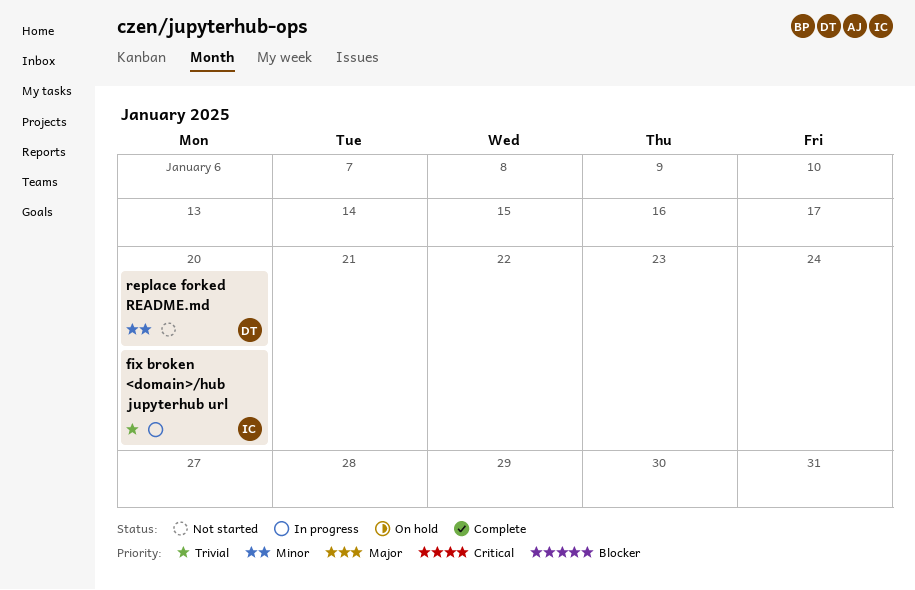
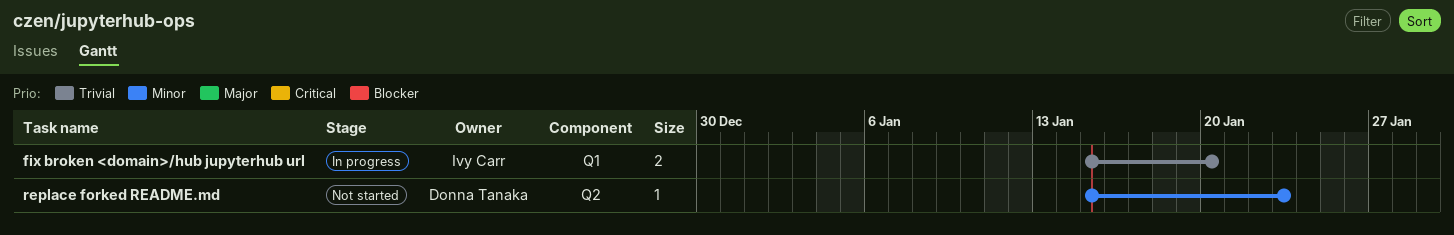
replace forked README.md, due: Jan 20 -> Jan 23

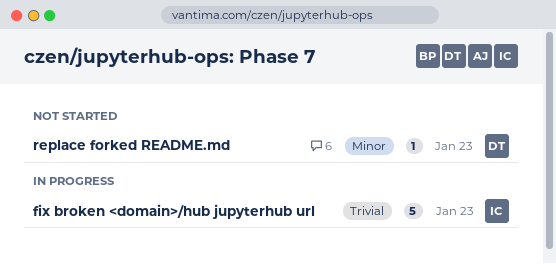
fix broken <domain>/hub jupyterhub url, estimate: 2 -> 5
fix broken <domain>/hub jupyterhub url, due: Jan 20 -> Jan 23

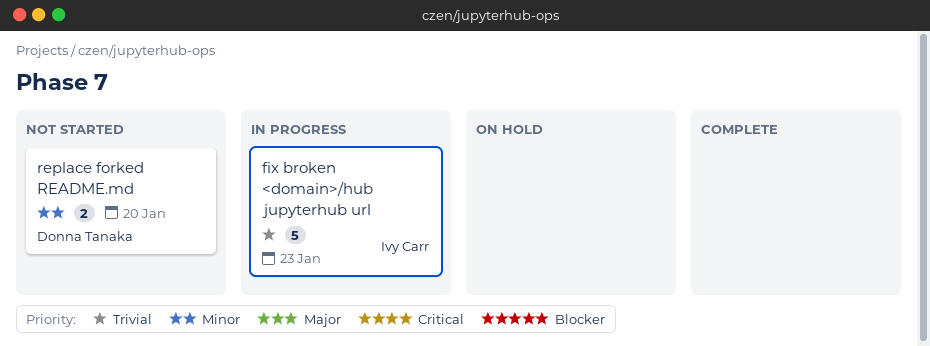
replace forked README.md, estimate: 1 -> 2
replace forked README.md, due: Jan 23 -> Jan 20

